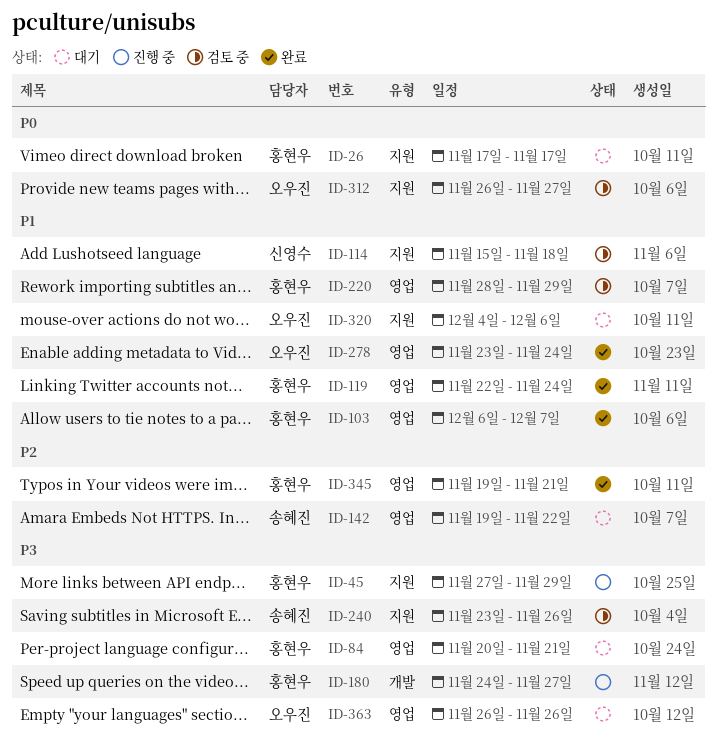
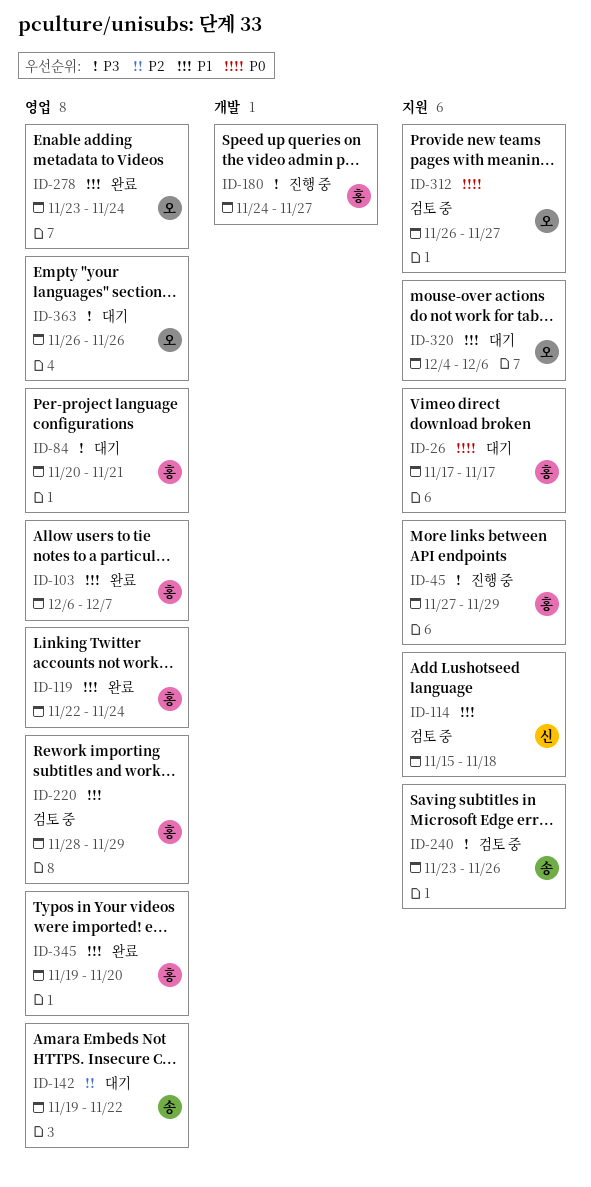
ID-345, priority: P2 -> P1
ID-345, due: Nov 21 -> Nov 20

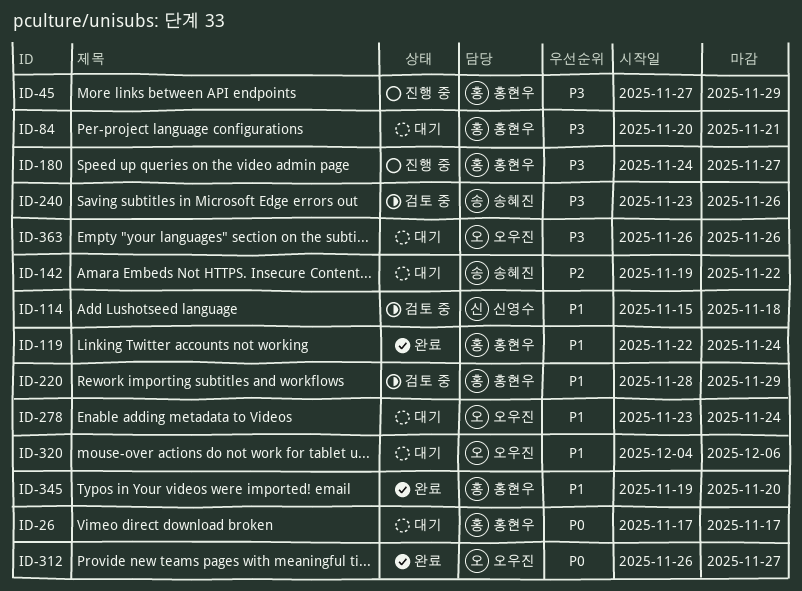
ID-103: present -> none
ID-278, status: 완료 -> 대기
ID-312, status: 검토 중 -> 완료

